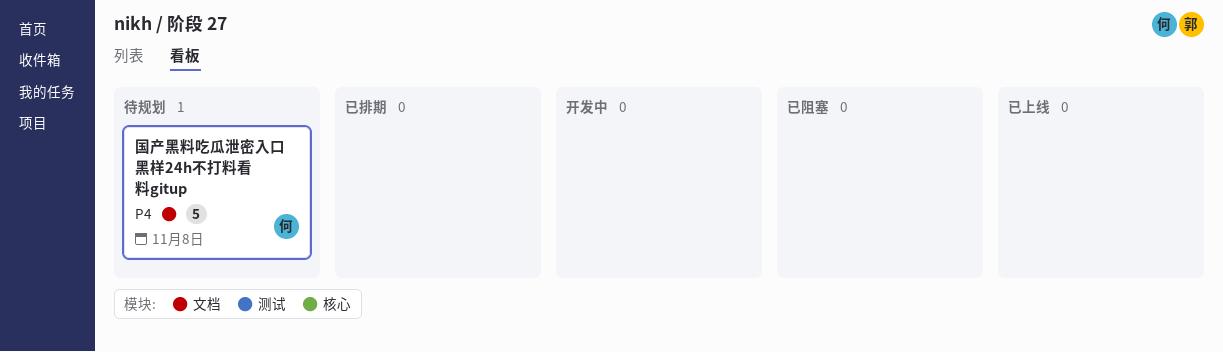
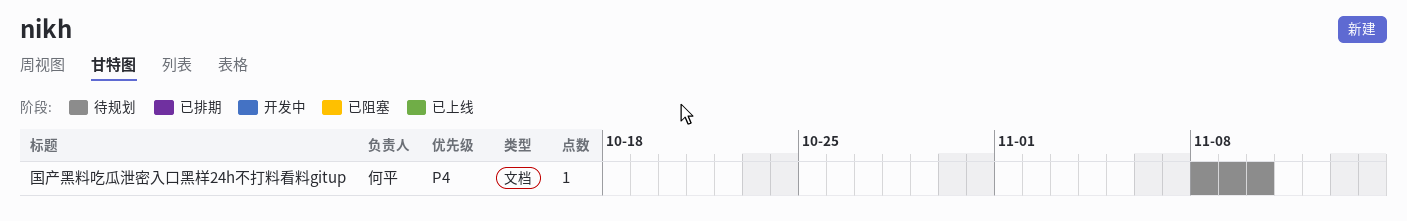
国产黑料吃瓜泄密入口黑样24h不打料看料gitup, estimate: 5 -> 1
国产黑料吃瓜泄密入口黑样24h不打料看料gitup, due: Nov 8 -> Nov 10

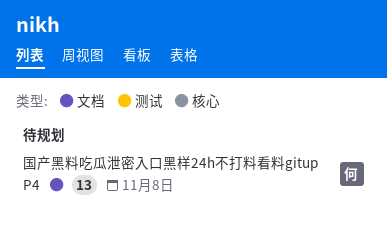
国产黑料吃瓜泄密入口黑样24h不打料看料gitup, estimate: 1 -> 13
国产黑料吃瓜泄密入口黑样24h不打料看料gitup, due: Nov 10 -> Nov 8

